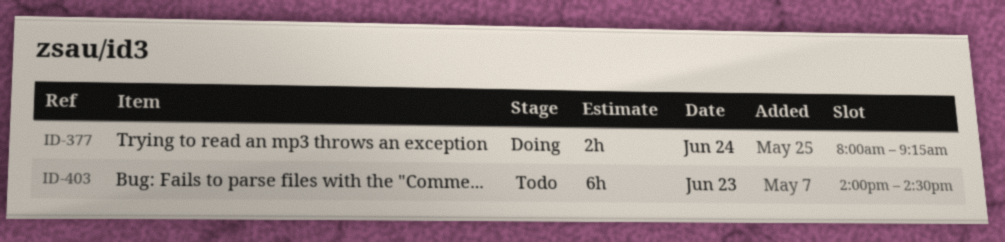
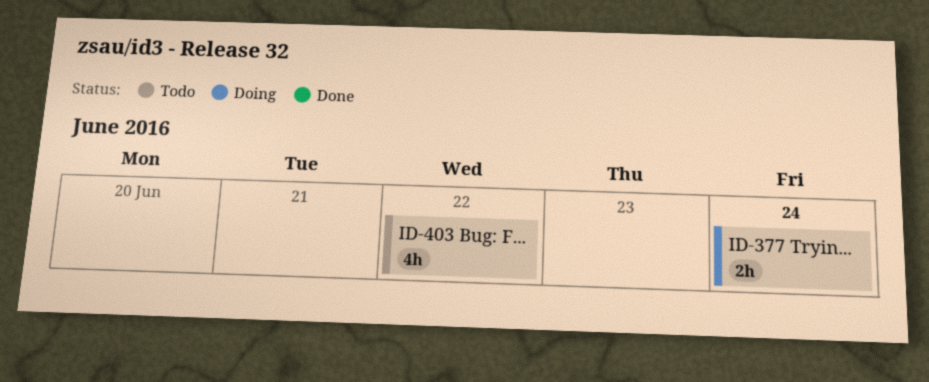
ID-403, estimate: 6h -> 4h
ID-403, day: Jun 23 -> Jun 22

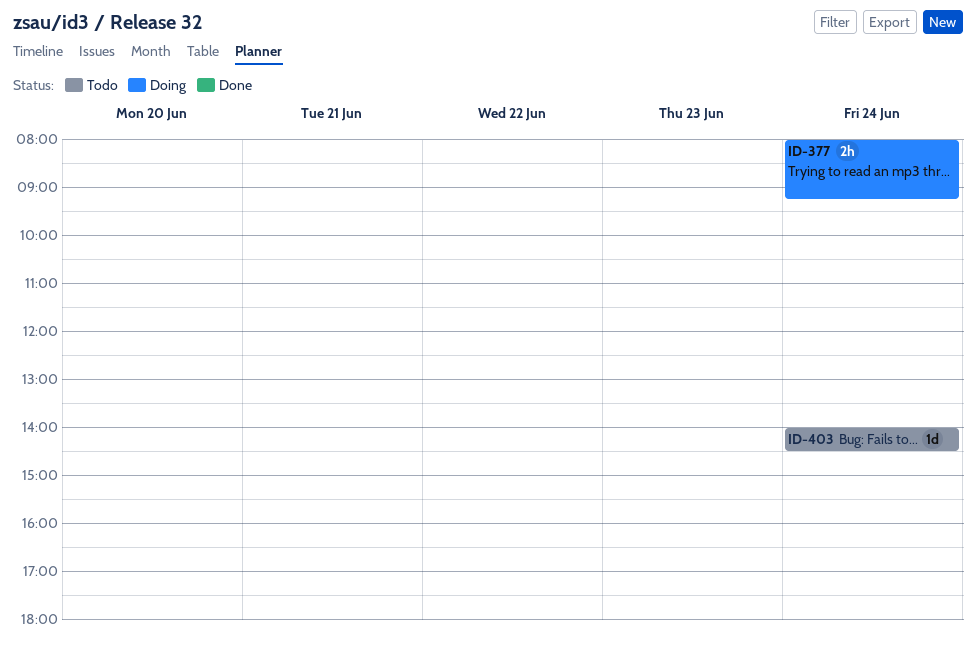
ID-403, estimate: 4h -> 1d
ID-403, day: Jun 22 -> Jun 24

